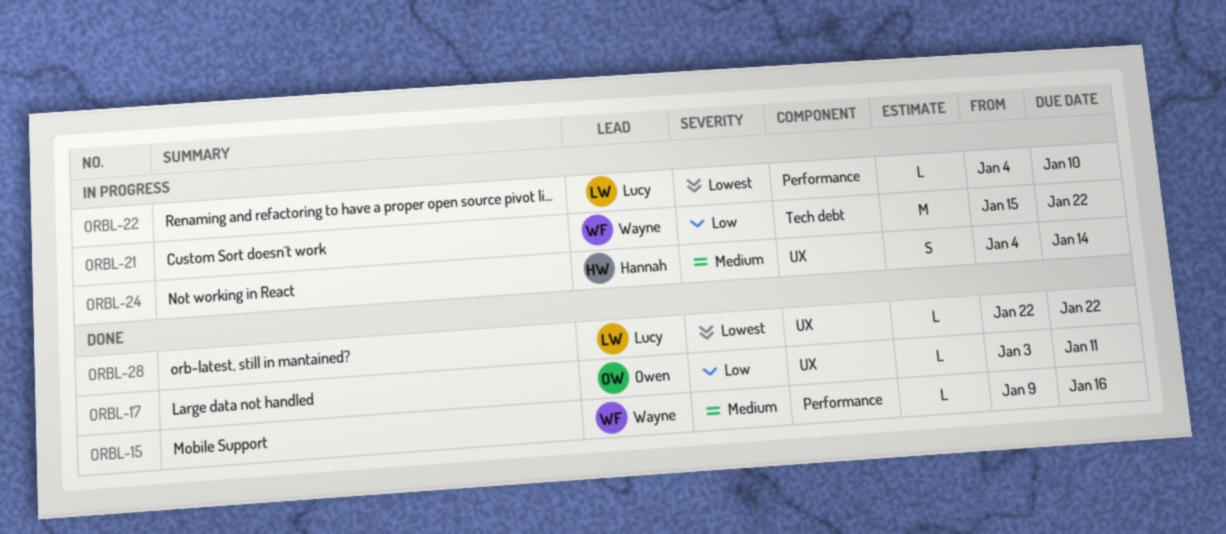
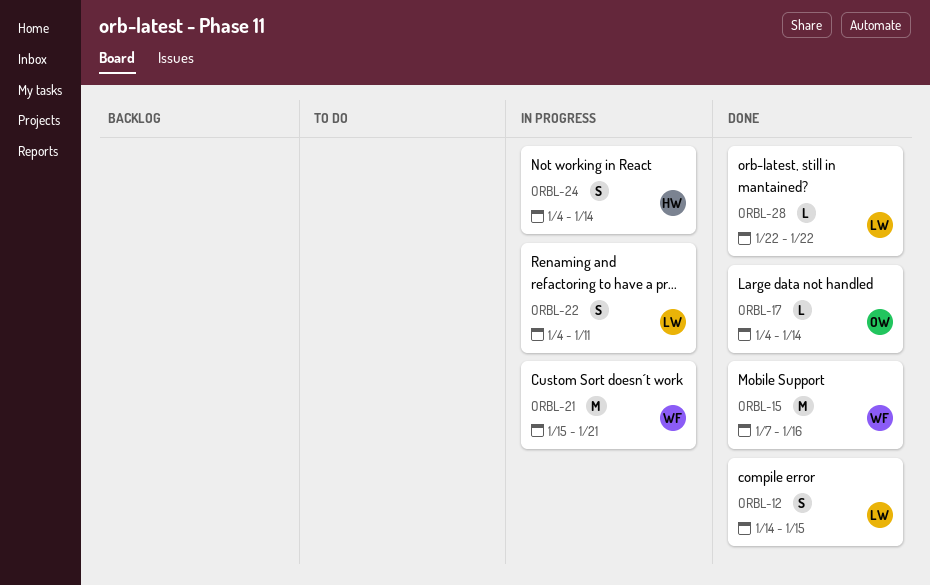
ORBL-12: none -> present
ORBL-15, estimate: L -> M
ORBL-15, start: Jan 9 -> Jan 7
ORBL-17, start: Jan 3 -> Jan 4
ORBL-17, due: Jan 11 -> Jan 14
ORBL-21, due: Jan 22 -> Jan 21
ORBL-22, estimate: L -> S
ORBL-22, due: Jan 10 -> Jan 11

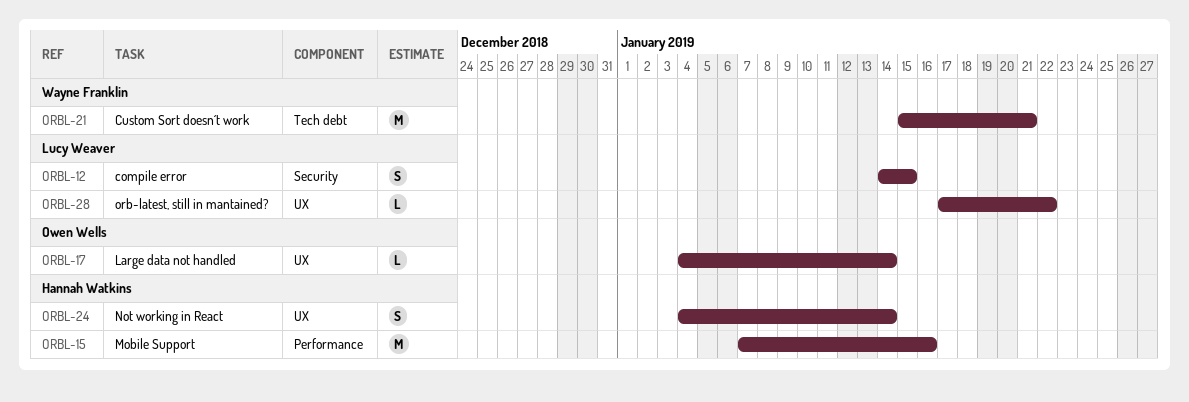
ORBL-15, owner: Wayne Franklin -> Hannah Watkins
ORBL-22: present -> none
ORBL-28, start: Jan 22 -> Jan 17

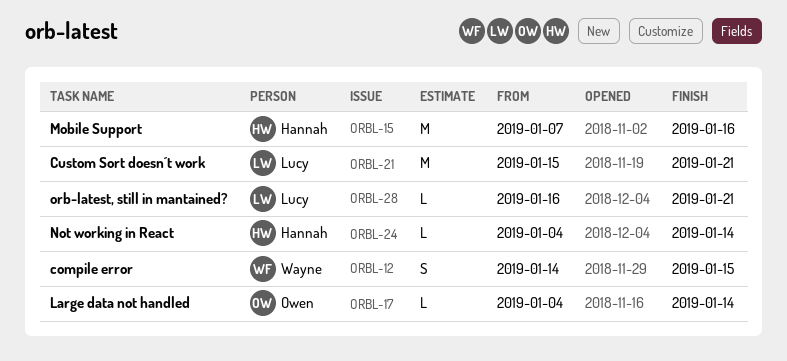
ORBL-12, owner: Lucy Weaver -> Wayne Franklin
ORBL-21, owner: Wayne Franklin -> Lucy Weaver
ORBL-24, estimate: S -> L
ORBL-28, start: Jan 17 -> Jan 16
ORBL-28, due: Jan 22 -> Jan 21

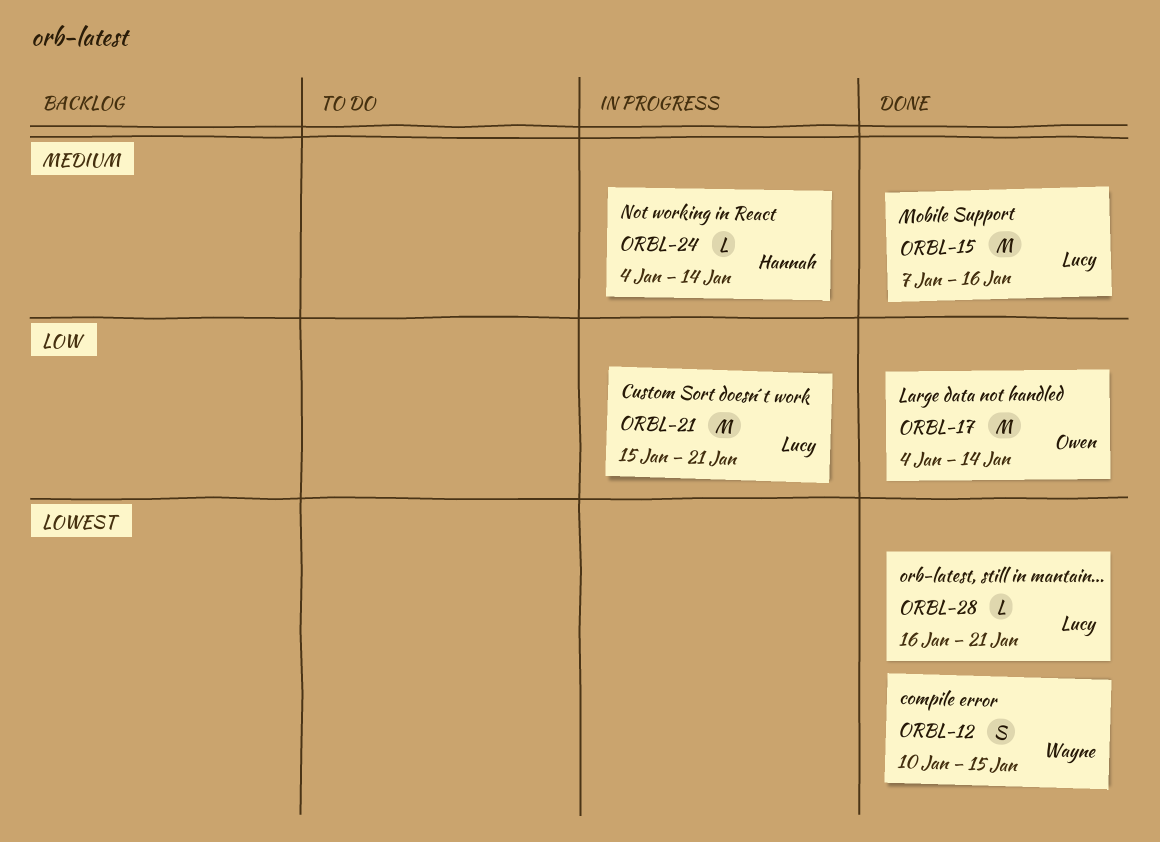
ORBL-12, start: Jan 14 -> Jan 10
ORBL-15, owner: Hannah -> Lucy
ORBL-17, estimate: L -> M

